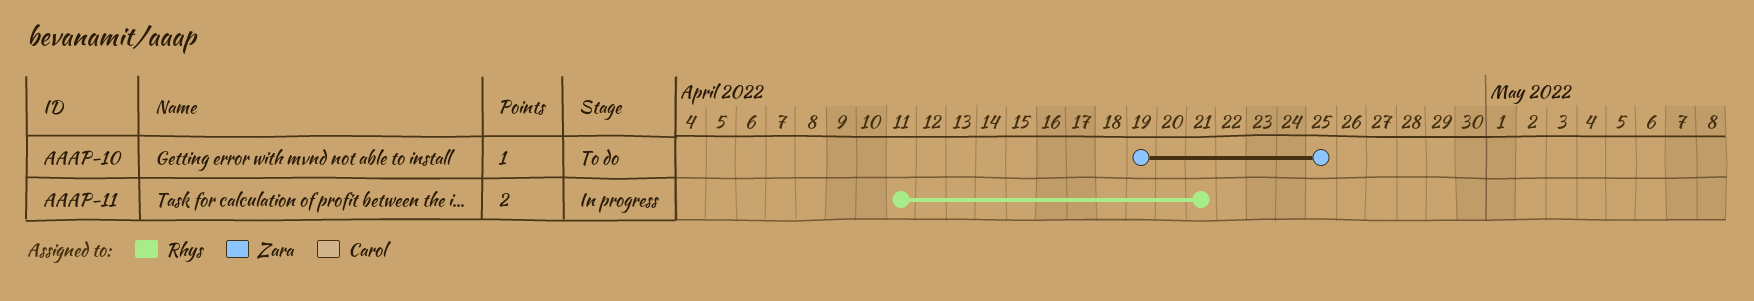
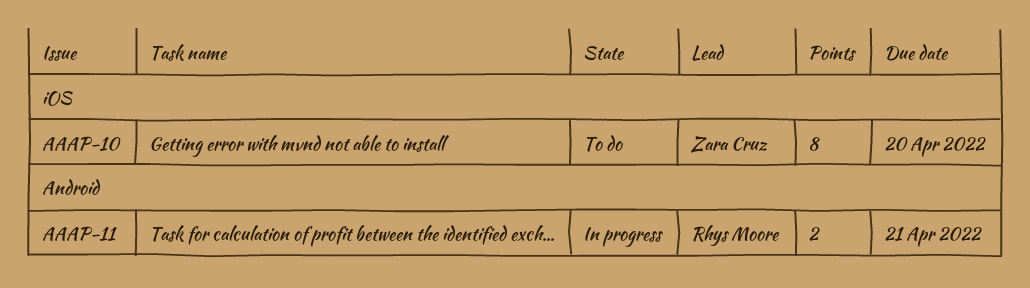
AAAP-10, estimate: 1 -> 8
AAAP-10, due: Apr 25 -> Apr 20

